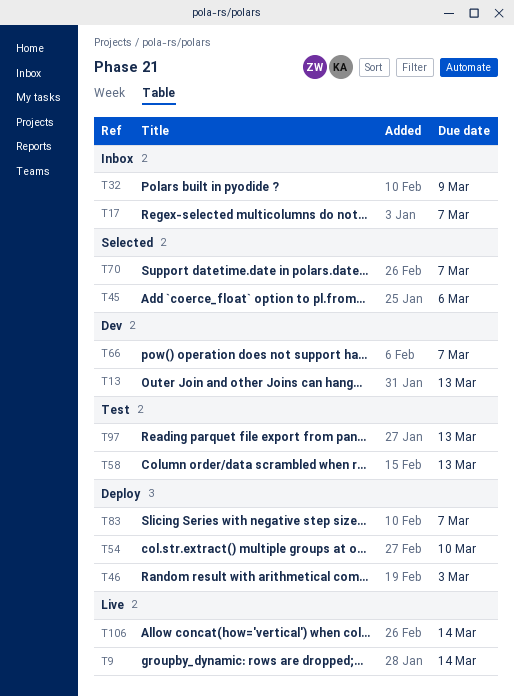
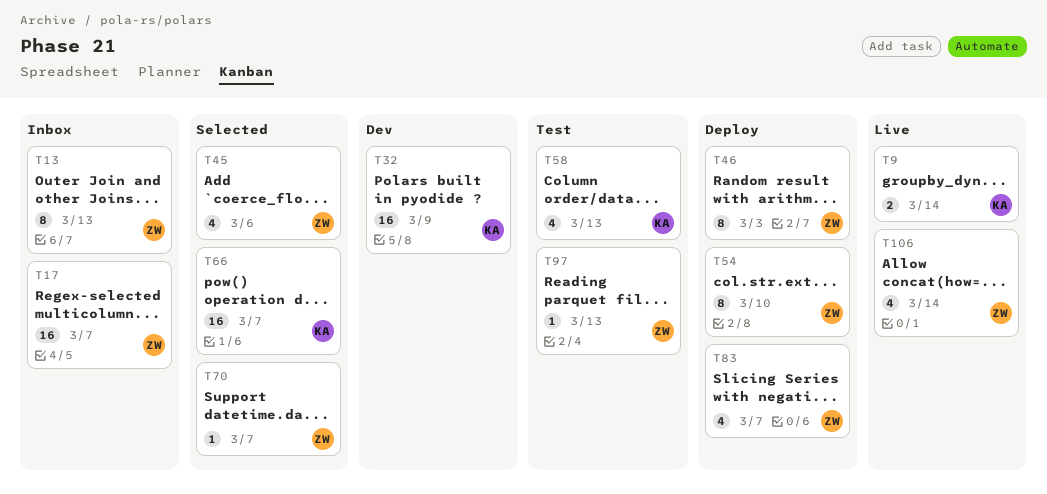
T13, status: Dev -> Inbox
T32, status: Inbox -> Dev
T66, status: Dev -> Selected

